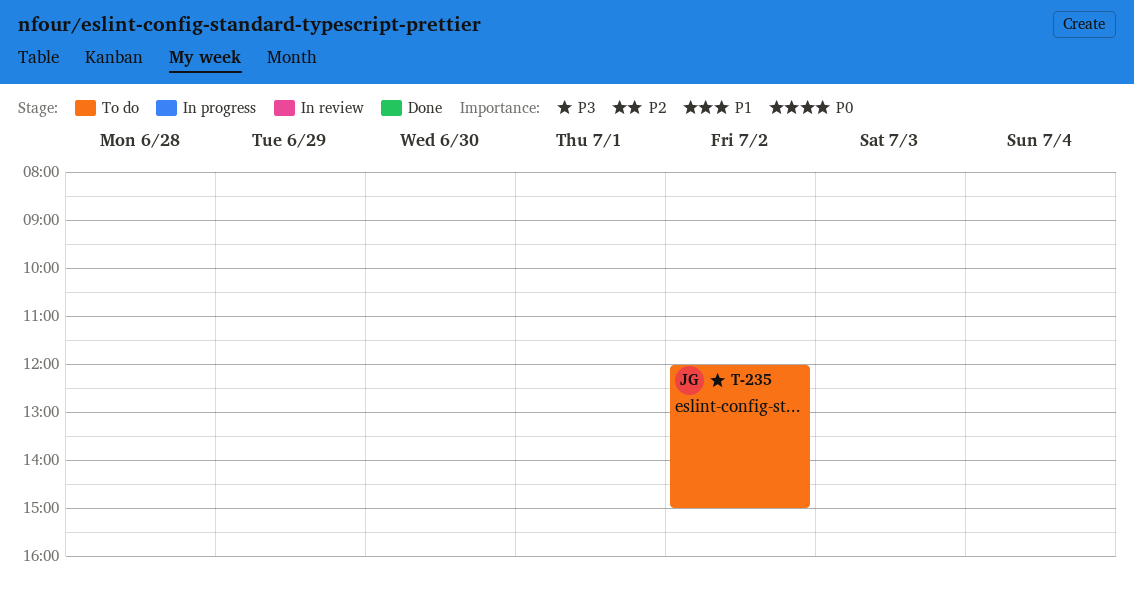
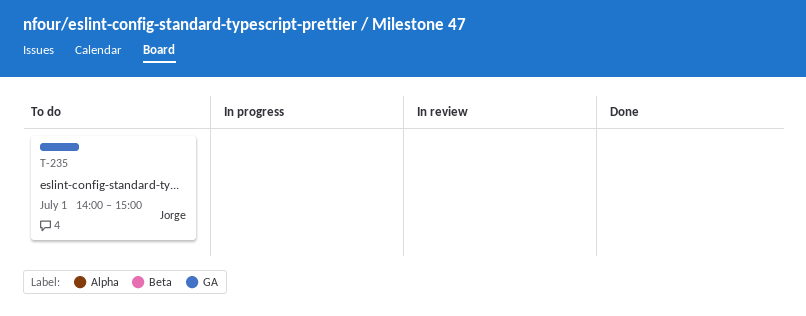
T-235, day: Jul 2 -> Jul 1
T-235, begins: 12:00 -> 14:00

